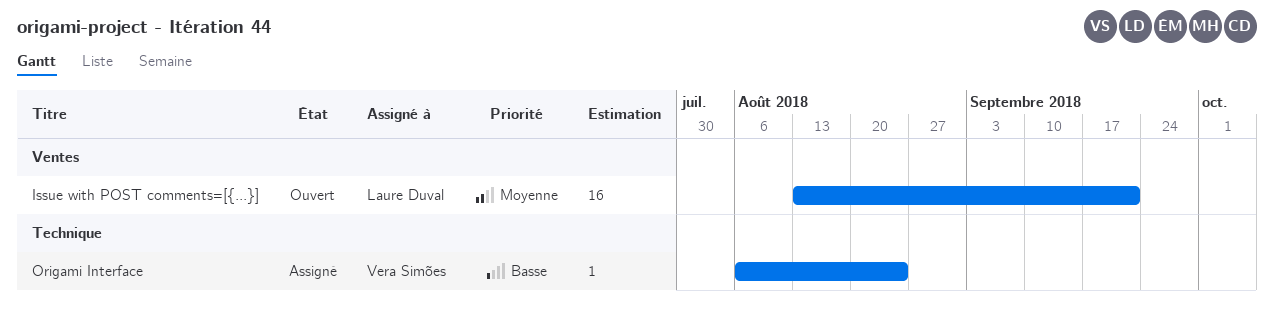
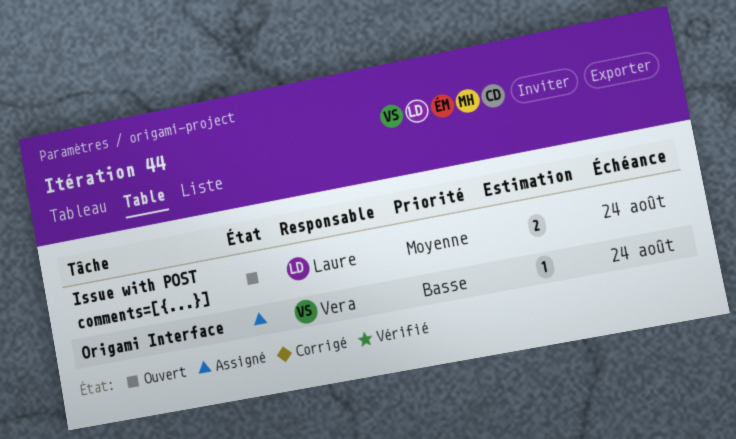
Issue with POST comments=[{...}], estimate: 16 -> 2
Issue with POST comments=[{...}], due: Sep 21 -> Aug 24

